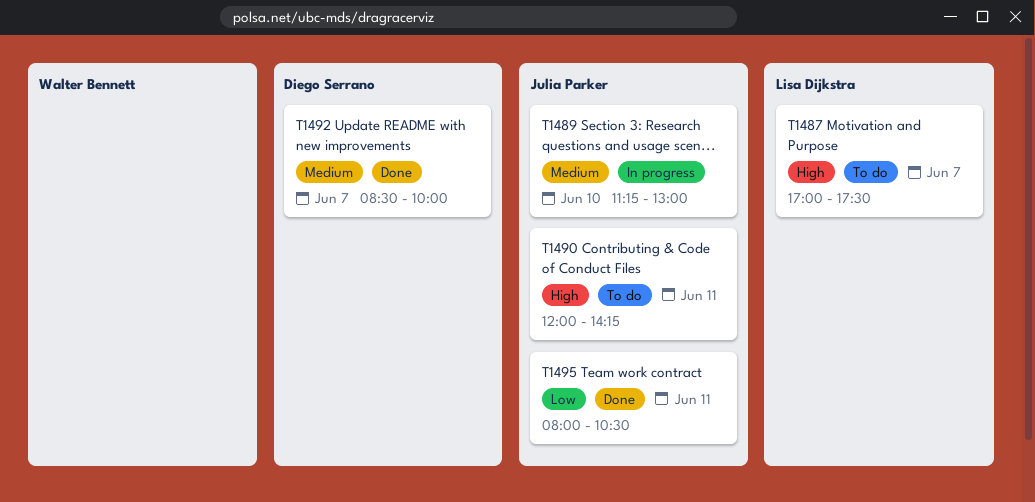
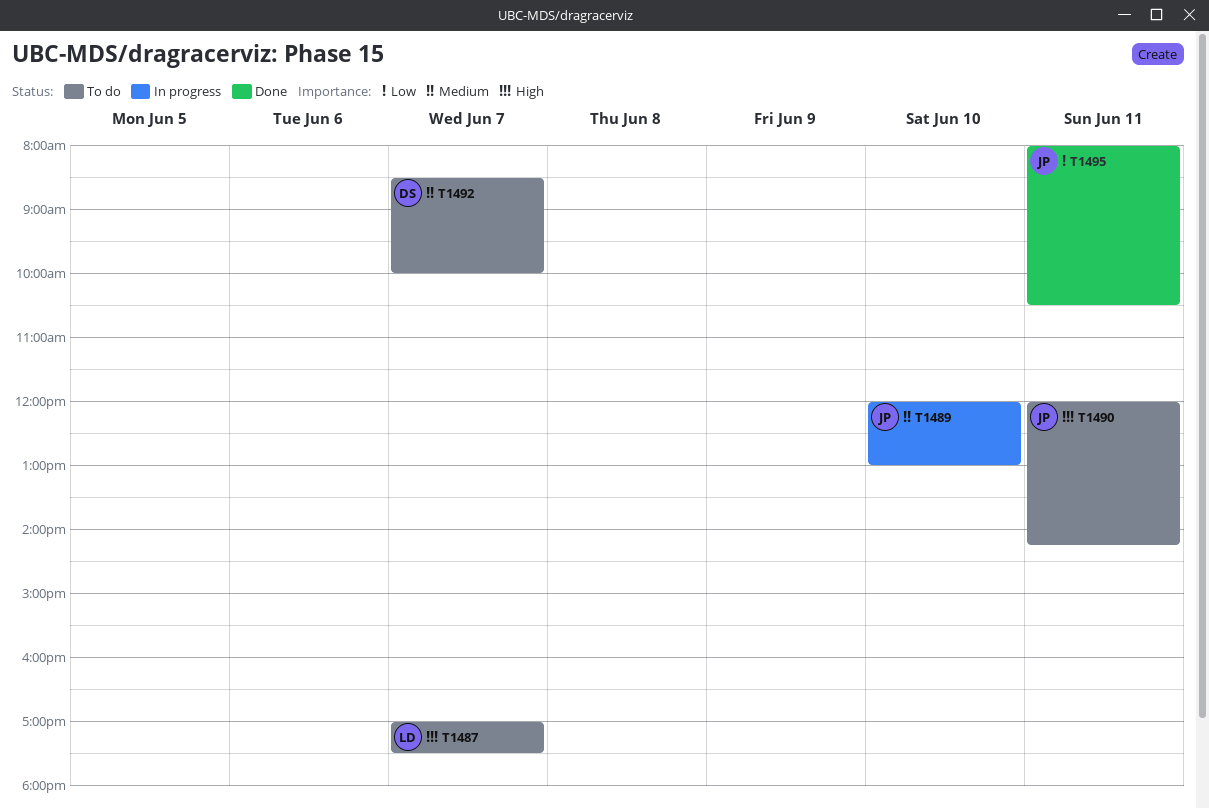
T1489, begins: 11:15 -> 12:00
T1492, status: Done -> To do

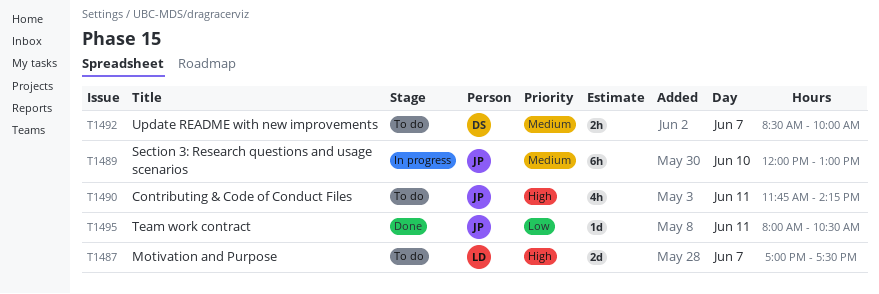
T1490, begins: 12:00 -> 11:45

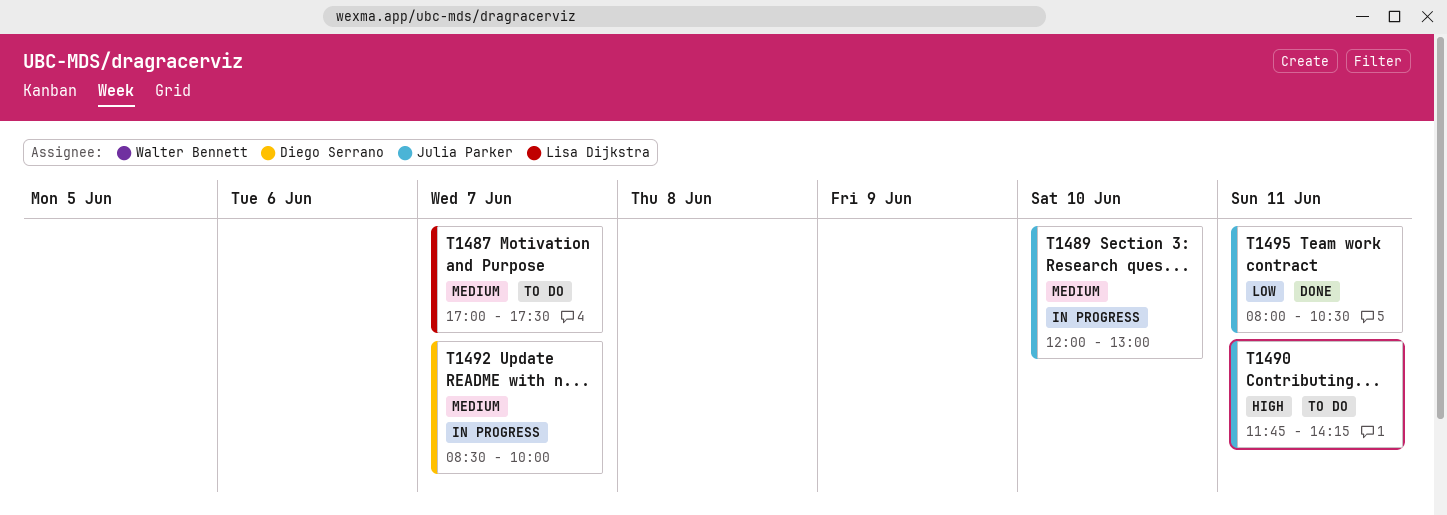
T1487, priority: High -> Medium
T1492, status: To do -> In progress

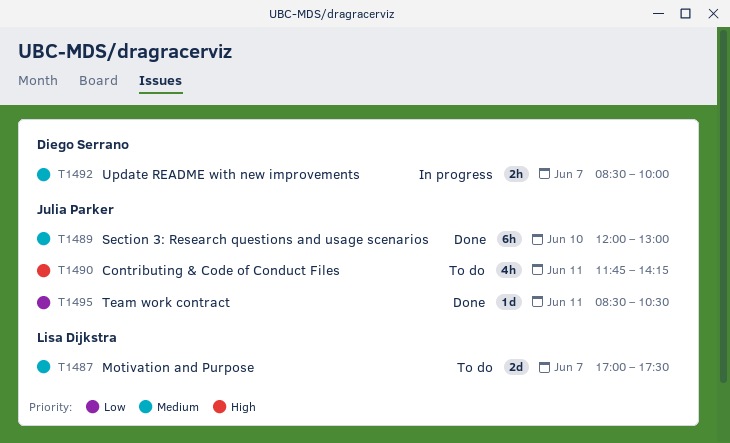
T1489, status: In progress -> Done
T1495, begins: 08:00 -> 08:30

